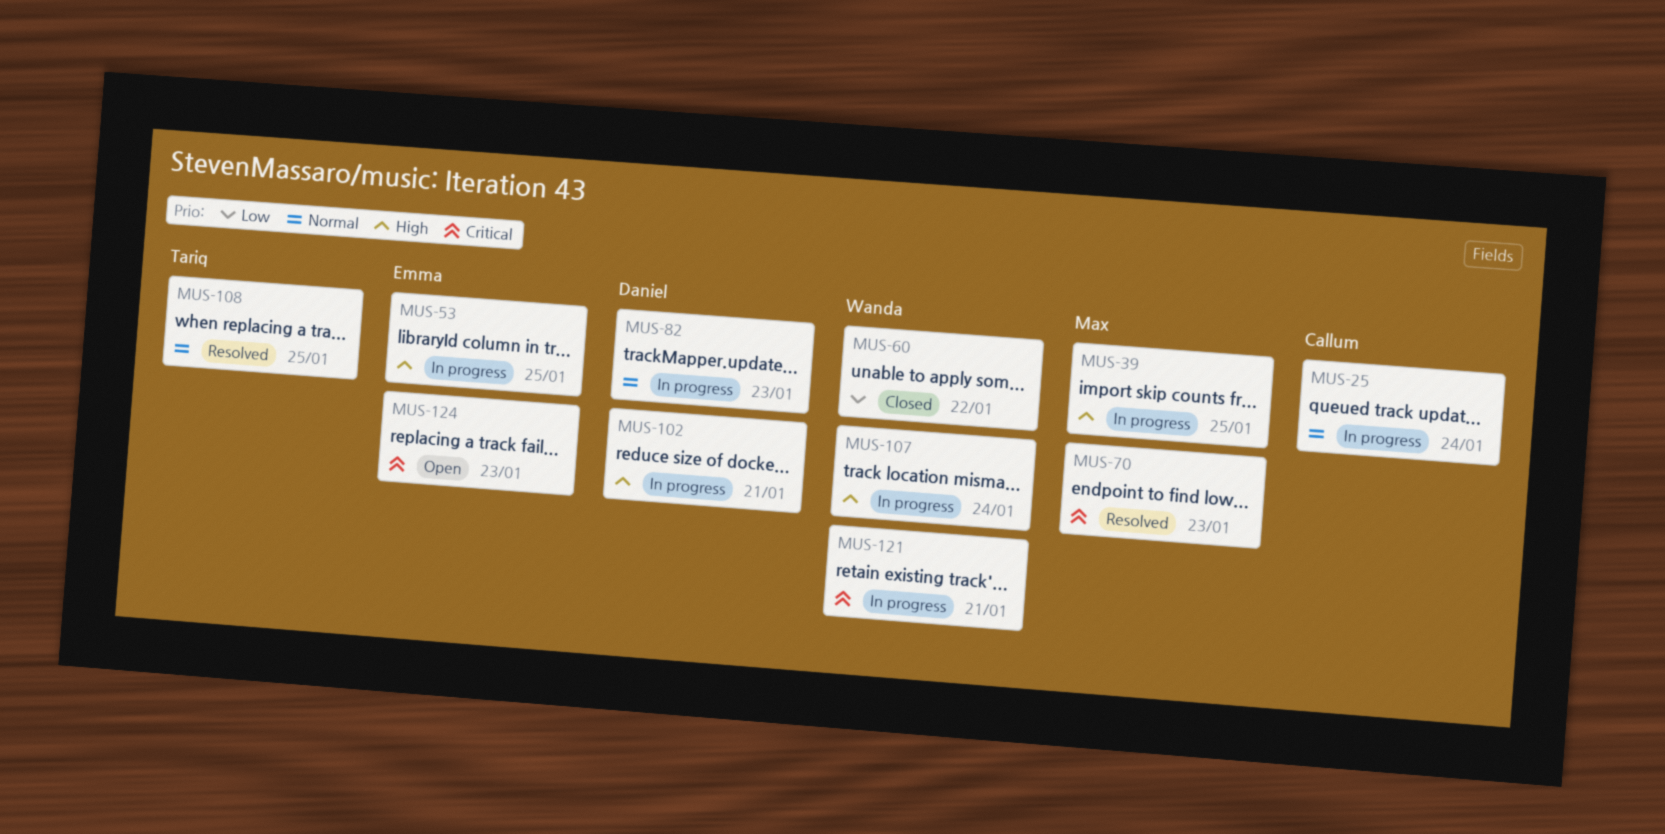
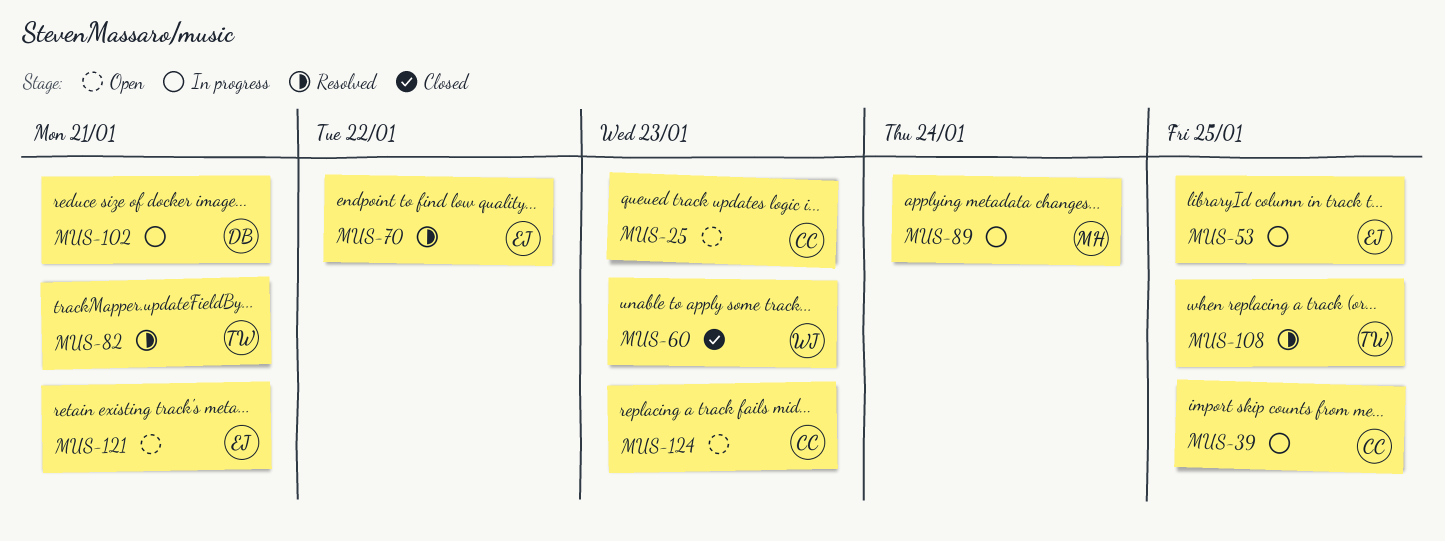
MUS-25, status: In progress -> Open
MUS-25, due: Jan 24 -> Jan 23
MUS-39, owner: Max -> Callum
MUS-60, due: Jan 22 -> Jan 23
MUS-70, owner: Max -> Emma
MUS-70, due: Jan 23 -> Jan 22
MUS-82, status: In progress -> Resolved
MUS-82, owner: Daniel -> Tariq
MUS-82, due: Jan 23 -> Jan 21
MUS-89: none -> present
MUS-107: present -> none
MUS-121, status: In progress -> Open
MUS-121, owner: Wanda -> Emma
MUS-124, owner: Emma -> Callum

